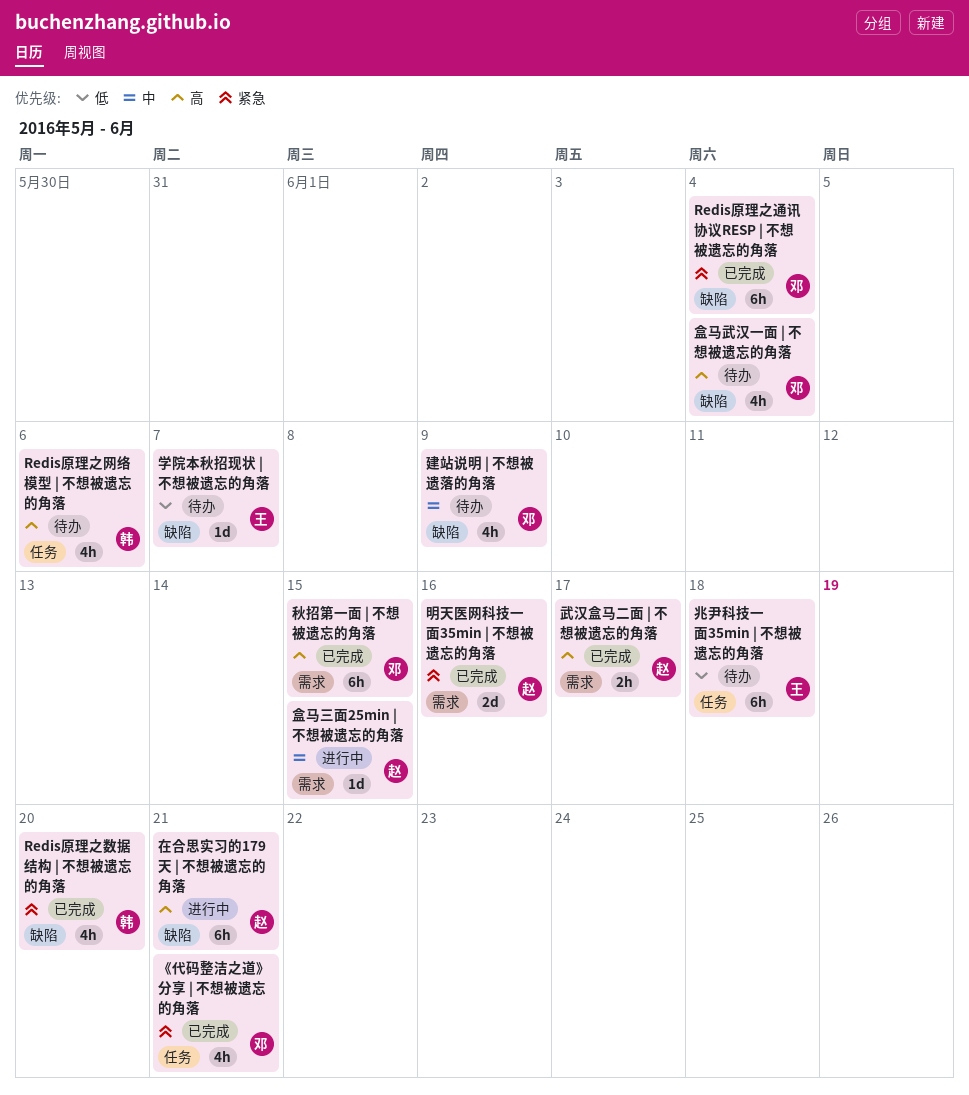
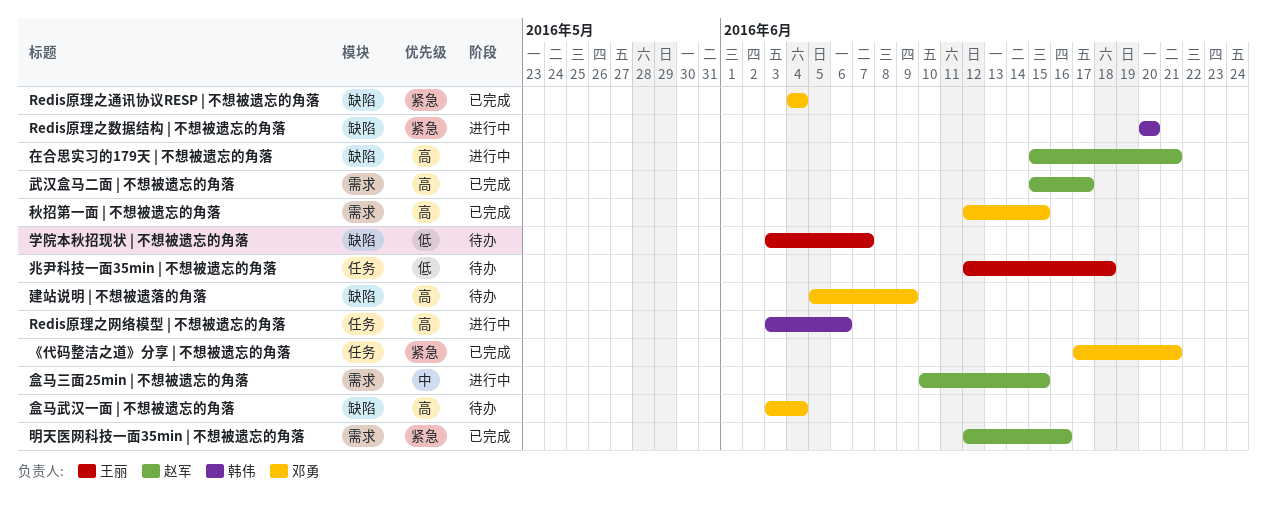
Redis原理之数据结构 | 不想被遗忘的角落, status: 已完成 -> 进行中
Redis原理之网络模型 | 不想被遗忘的角落, status: 待办 -> 进行中
建站说明 | 不想被遗落的角落, priority: 中 -> 高

